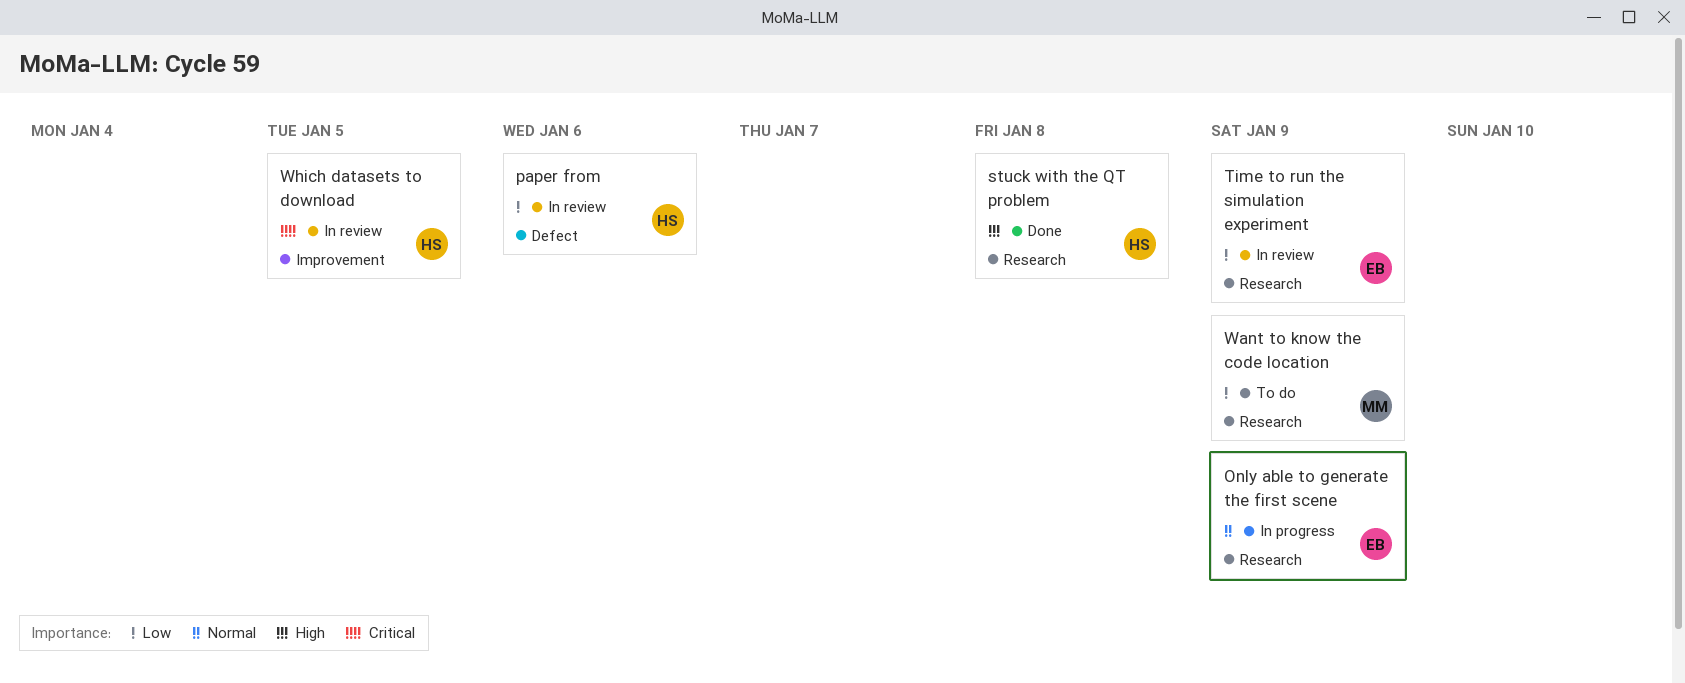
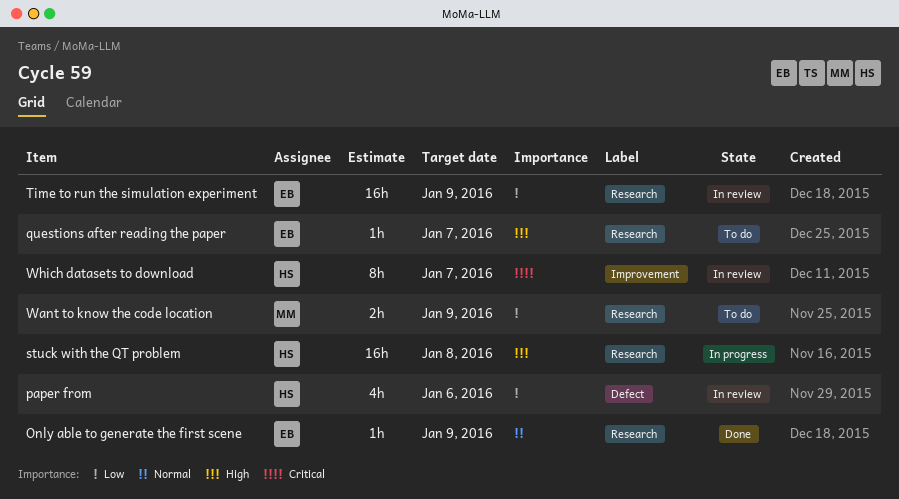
Only able to generate the first scene, status: In progress -> Done
questions after reading the paper: none -> present
stuck with the QT problem, status: Done -> In progress
Which datasets to download, due: Jan 5 -> Jan 7

